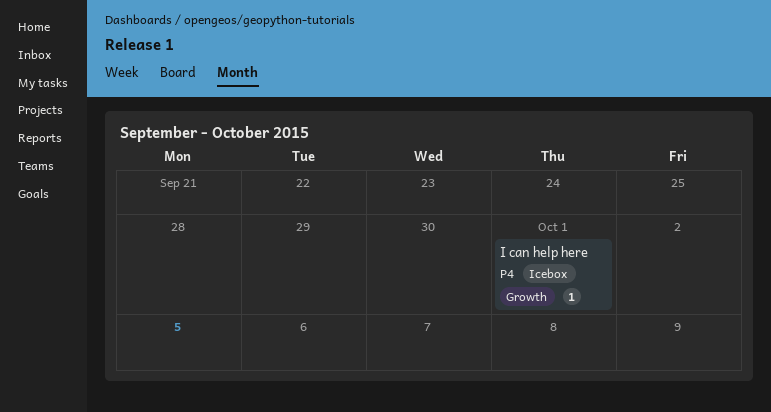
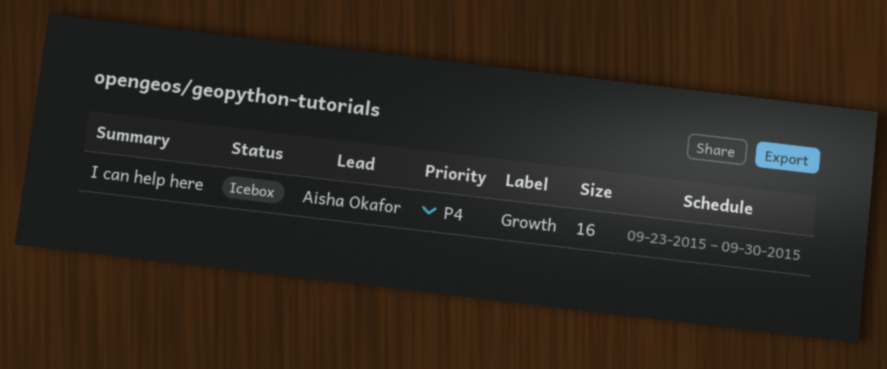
I can help here, estimate: 1 -> 16
I can help here, due: Oct 1 -> Sep 30

